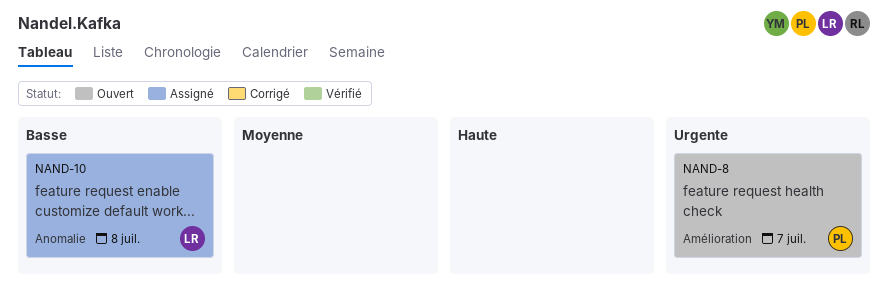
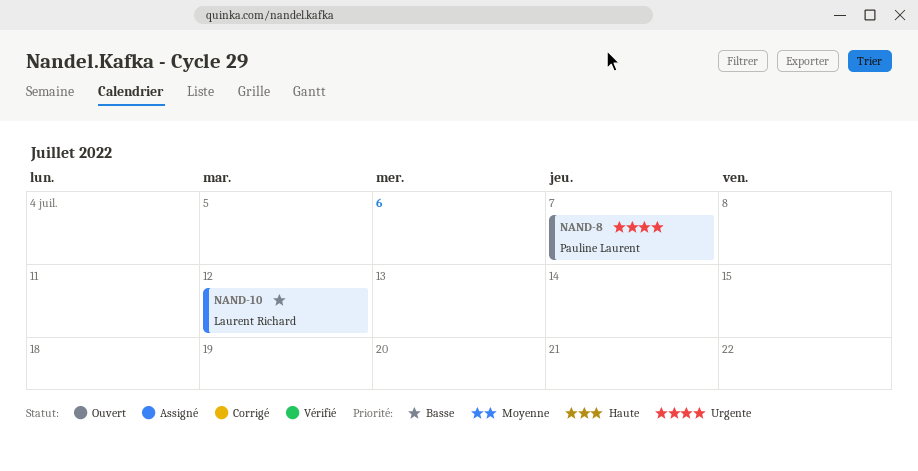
NAND-10, due: Jul 8 -> Jul 12

